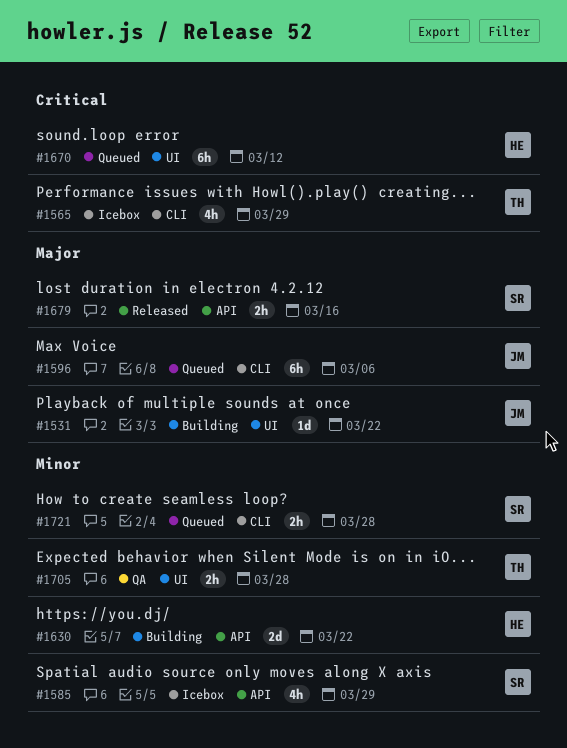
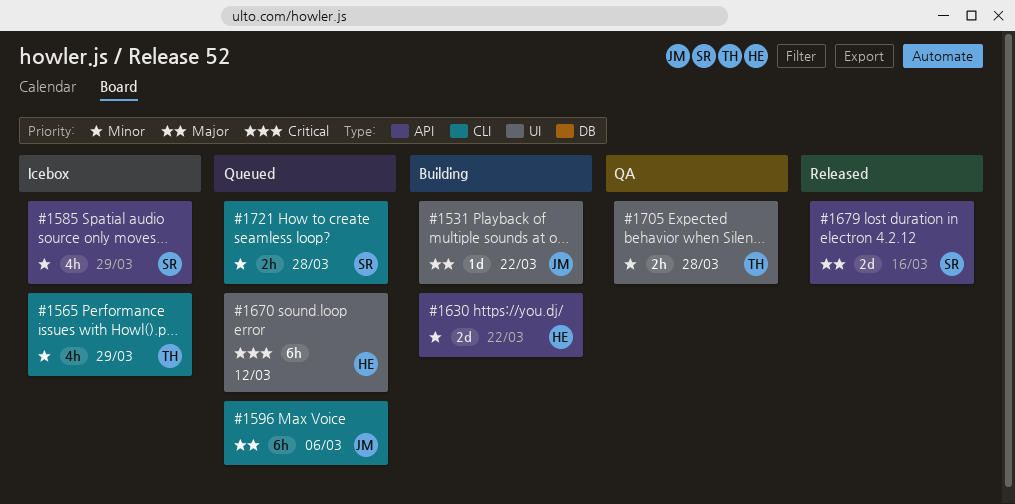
#1565, priority: Critical -> Minor
#1679, estimate: 2h -> 2d

